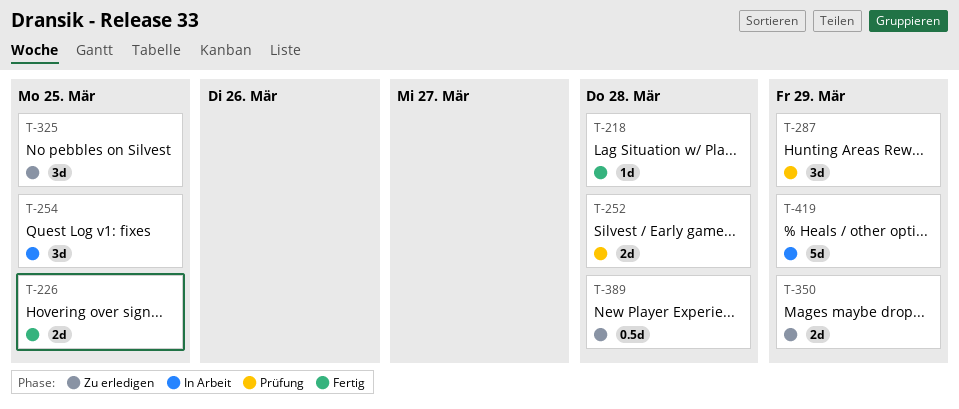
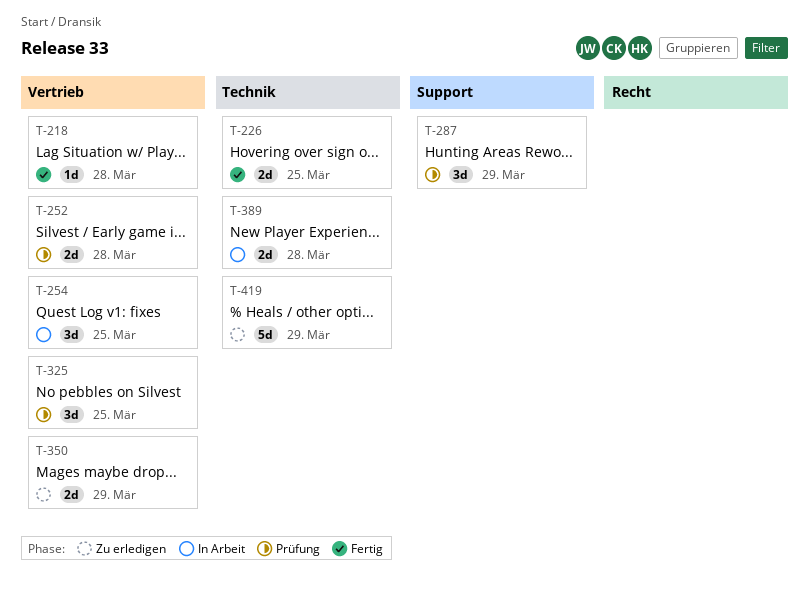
T-325, status: Zu erledigen -> Prüfung
T-389, status: Zu erledigen -> In Arbeit
T-389, estimate: 0.5d -> 2d
T-419, status: In Arbeit -> Zu erledigen

